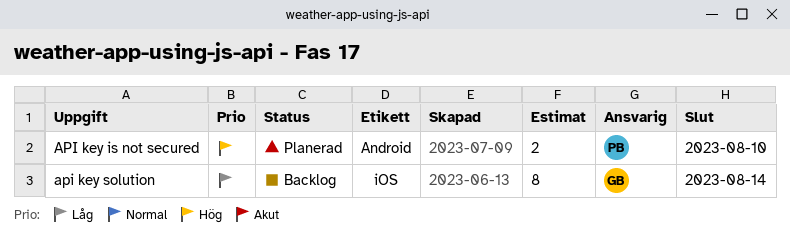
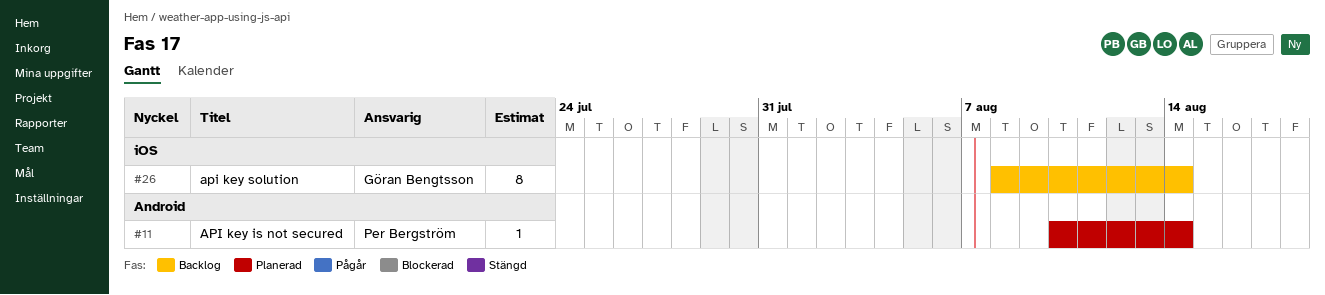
API key is not secured, estimate: 2 -> 1
API key is not secured, due: Aug 10 -> Aug 14

